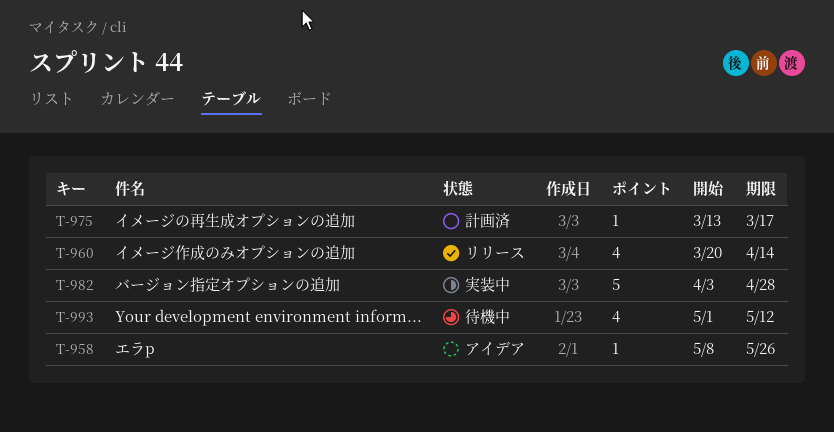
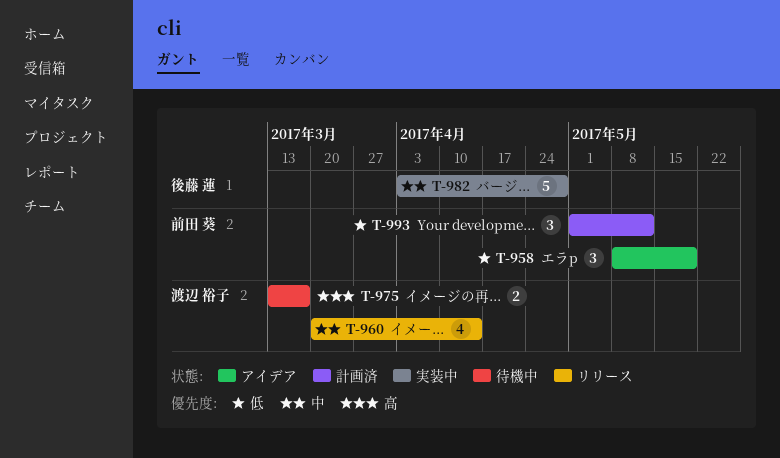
T-958, estimate: 1 -> 3
T-958, due: May 26 -> May 19
T-975, status: 計画済 -> 待機中
T-975, estimate: 1 -> 2
T-993, status: 待機中 -> 計画済
T-993, estimate: 4 -> 3

